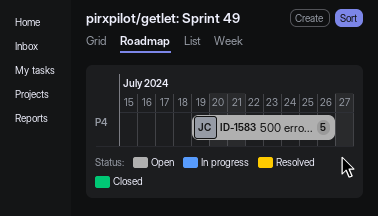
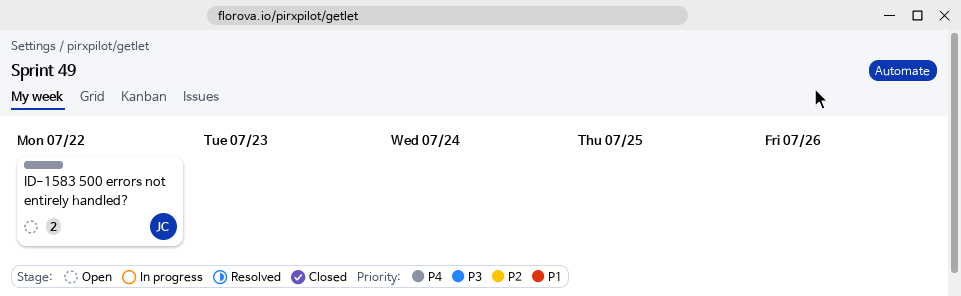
ID-1583, estimate: 5 -> 2
ID-1583, due: Jul 26 -> Jul 22

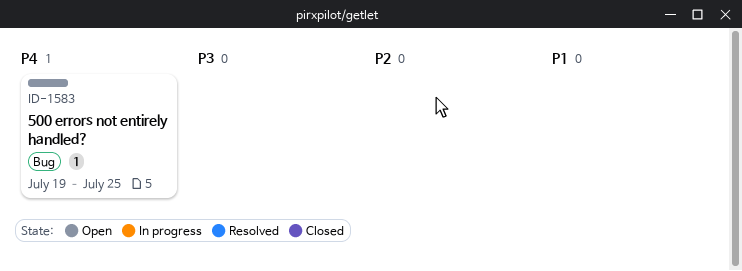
ID-1583, estimate: 2 -> 1
ID-1583, due: Jul 22 -> Jul 25

